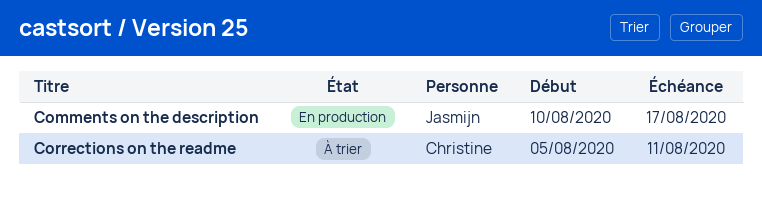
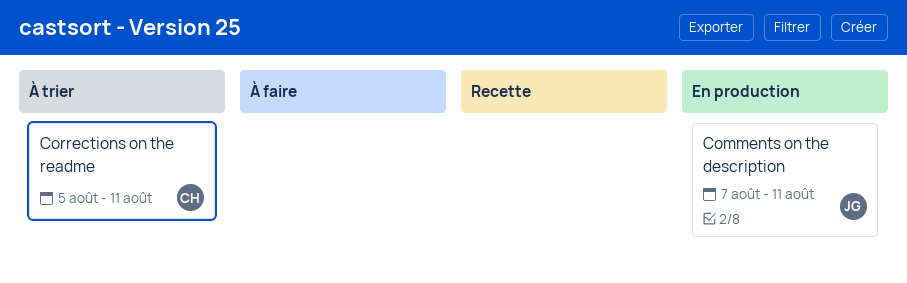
Comments on the description, start: Aug 10 -> Aug 7
Comments on the description, due: Aug 17 -> Aug 11

